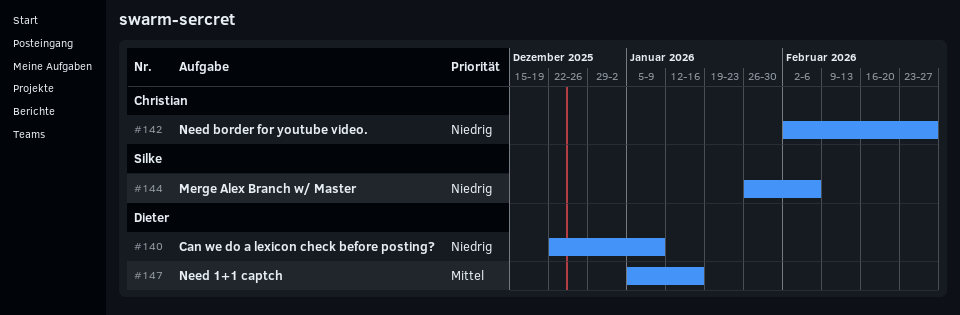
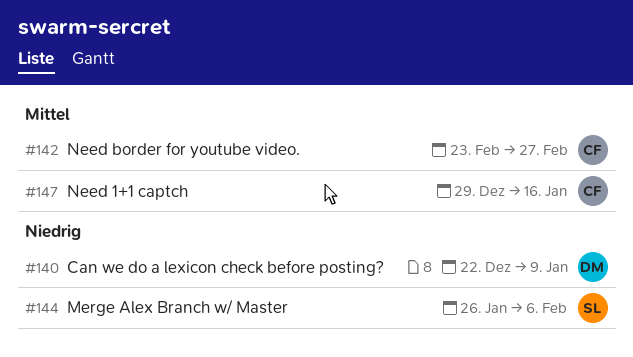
#142, priority: Niedrig -> Mittel
#142, start: Feb 2 -> Feb 23
#147, owner: Dieter -> Christian
#147, start: Jan 5 -> Dec 29

